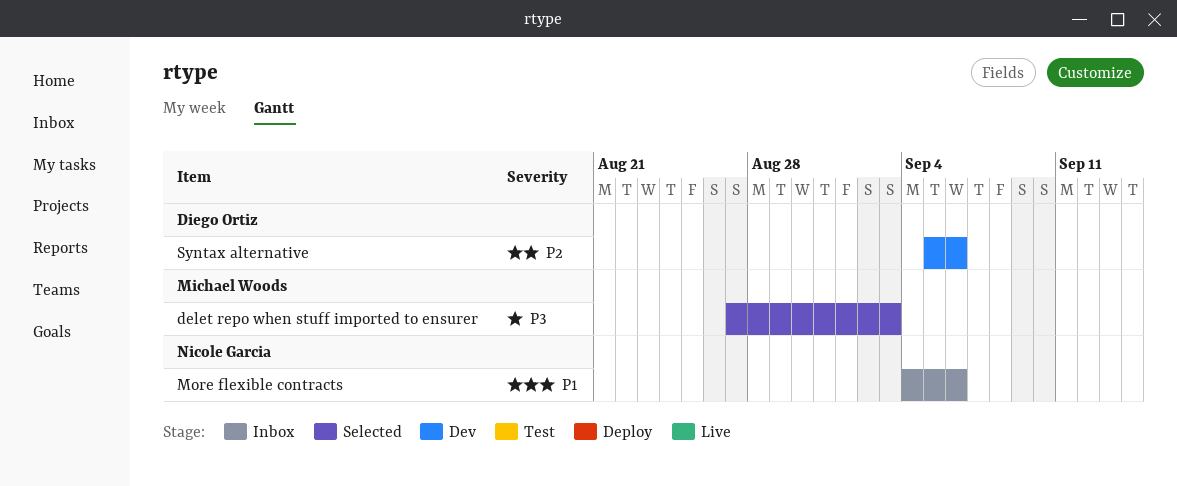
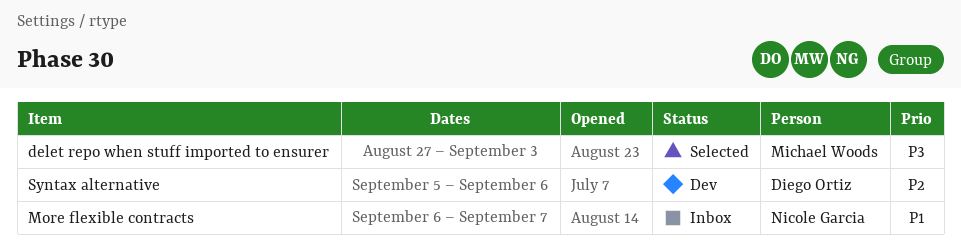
More flexible contracts, start: Sep 4 -> Sep 6
More flexible contracts, due: Sep 6 -> Sep 7

